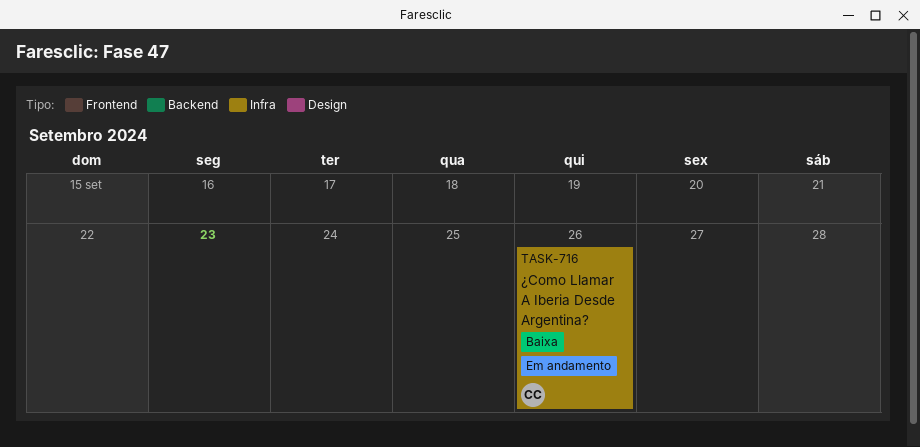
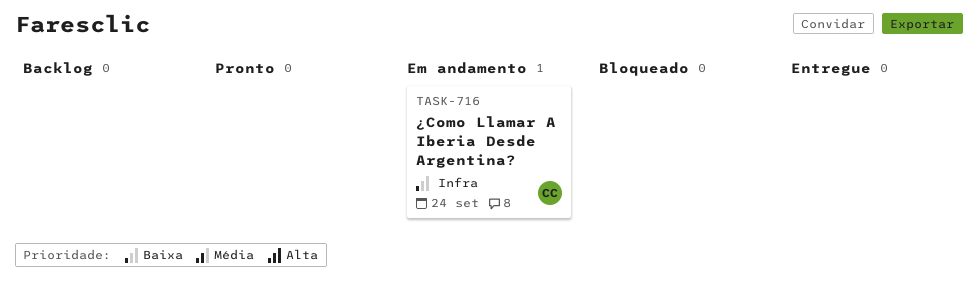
TASK-716, due: Sep 26 -> Sep 24

